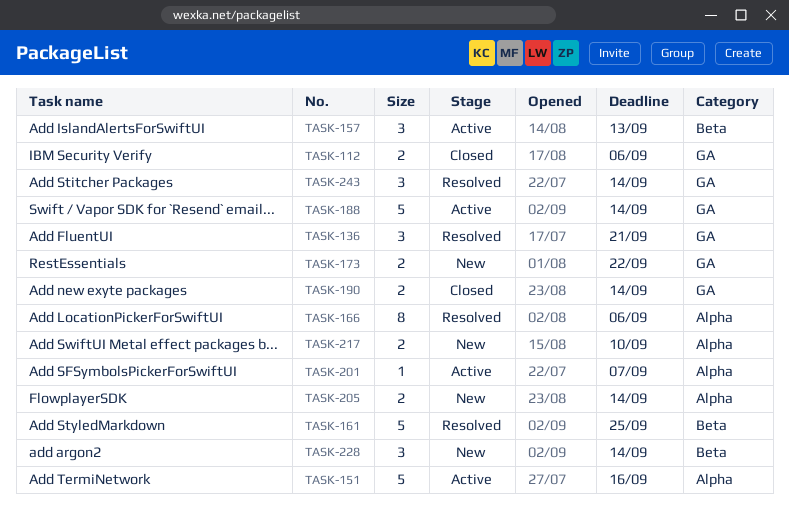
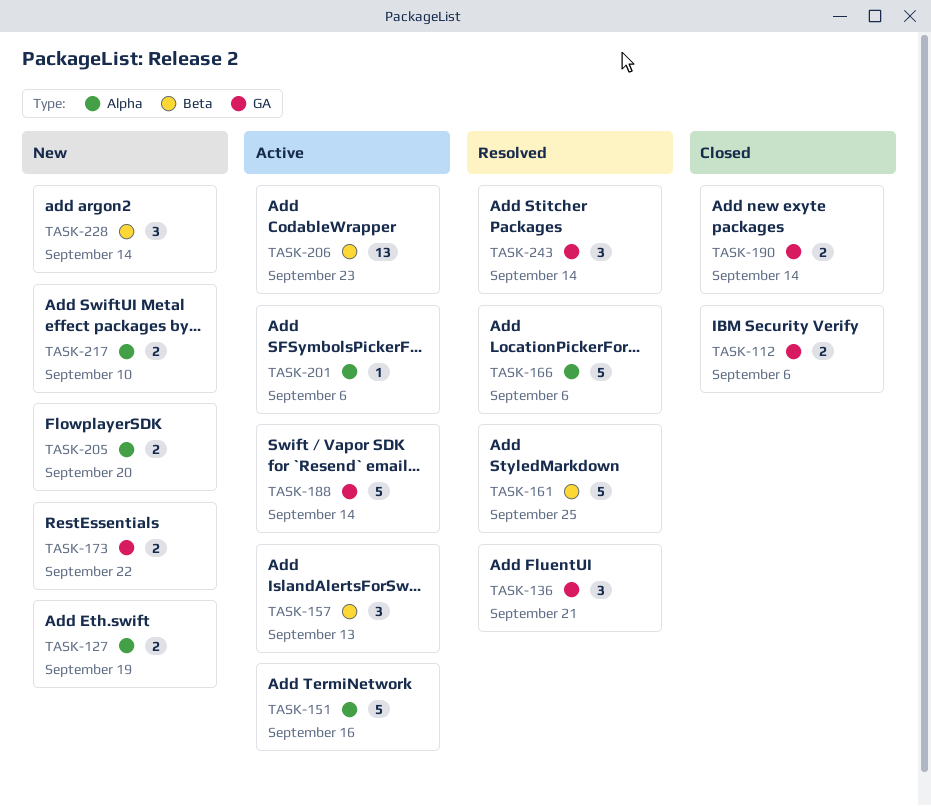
TASK-127: none -> present
TASK-166, estimate: 8 -> 5
TASK-201, due: Sep 7 -> Sep 6
TASK-205, due: Sep 14 -> Sep 20
TASK-206: none -> present

